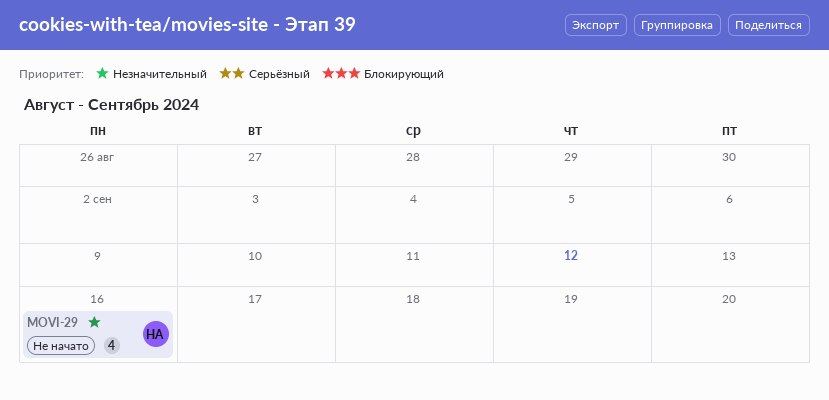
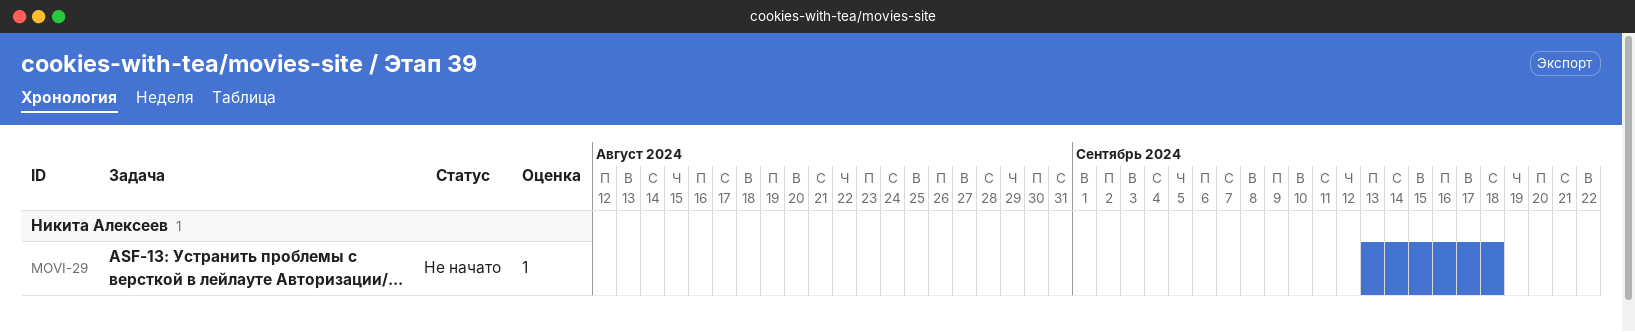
MOVI-29, estimate: 4 -> 1
MOVI-29, due: Sep 16 -> Sep 18

